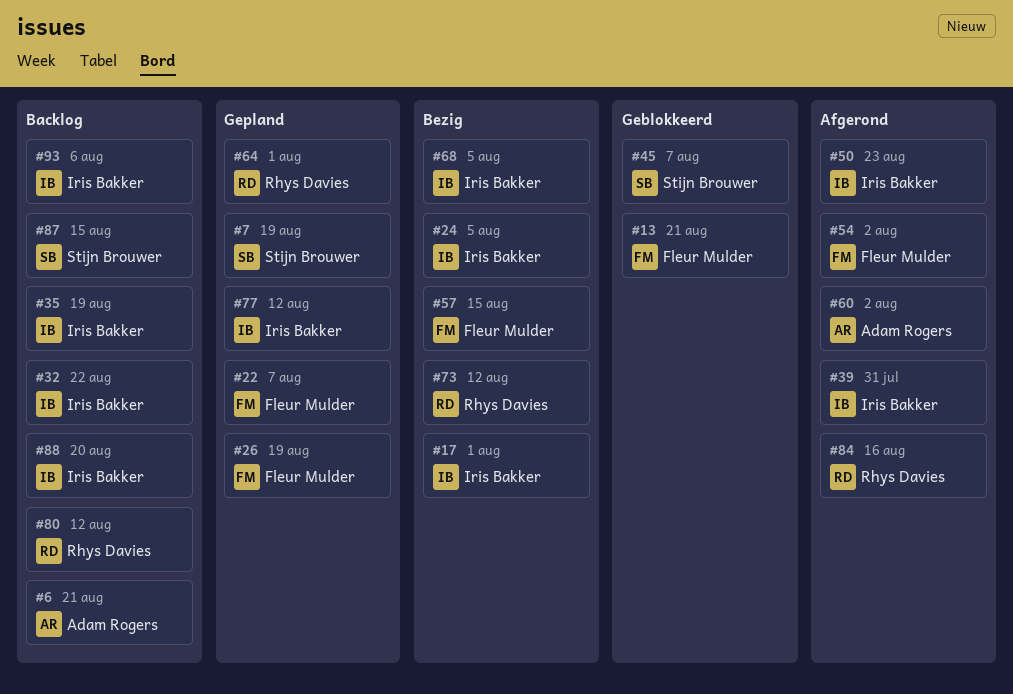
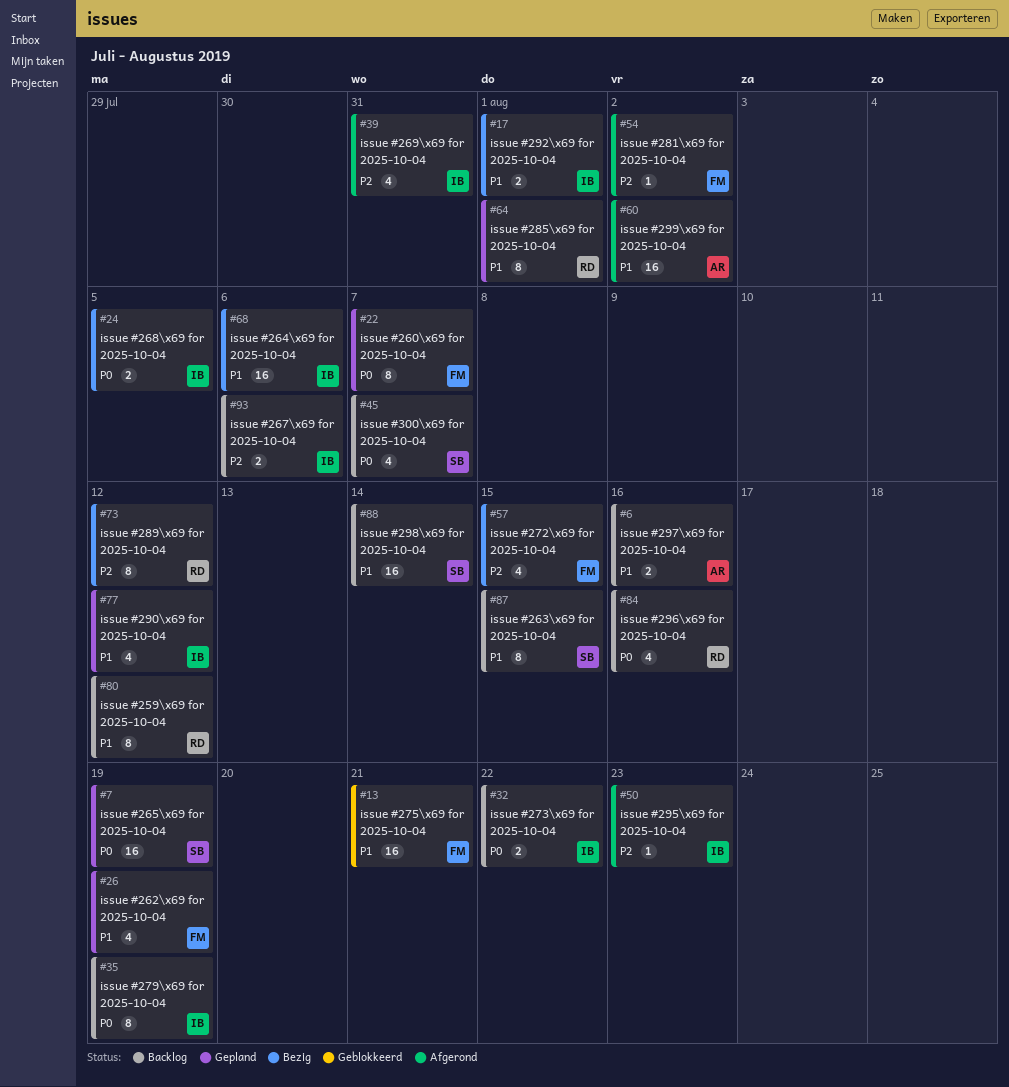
#6, due: Aug 21 -> Aug 16
#45, status: Geblokkeerd -> Backlog
#68, due: Aug 5 -> Aug 6
#84, status: Afgerond -> Backlog
#88, owner: Iris Bakker -> Stijn Brouwer
#88, due: Aug 20 -> Aug 14

